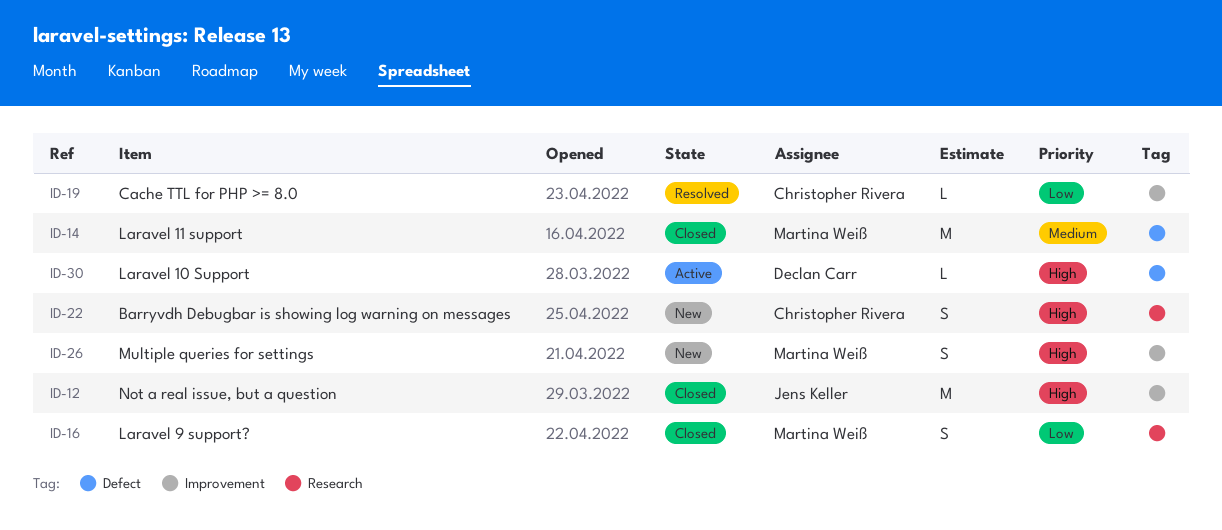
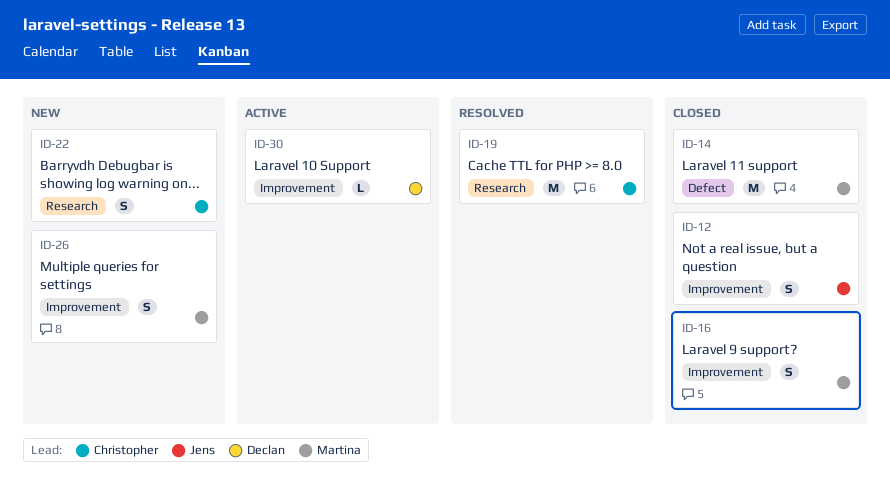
ID-12, estimate: M -> S
ID-16, label: Research -> Improvement
ID-19, label: Improvement -> Research
ID-19, estimate: L -> M
ID-30, label: Defect -> Improvement

